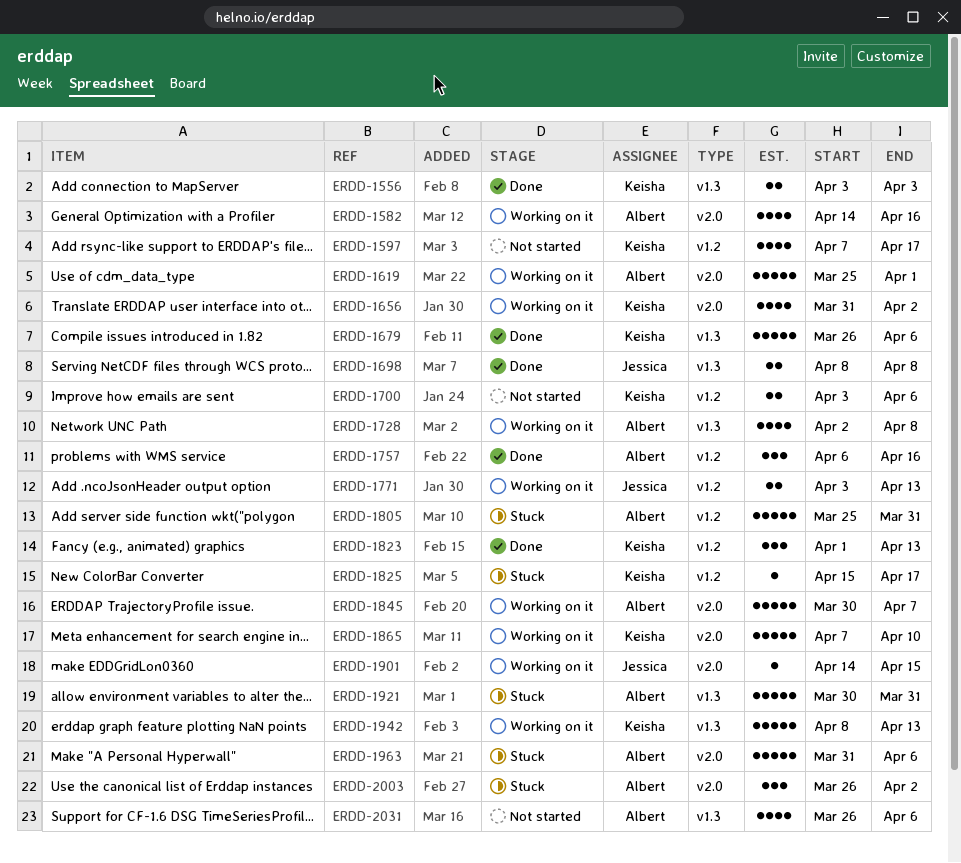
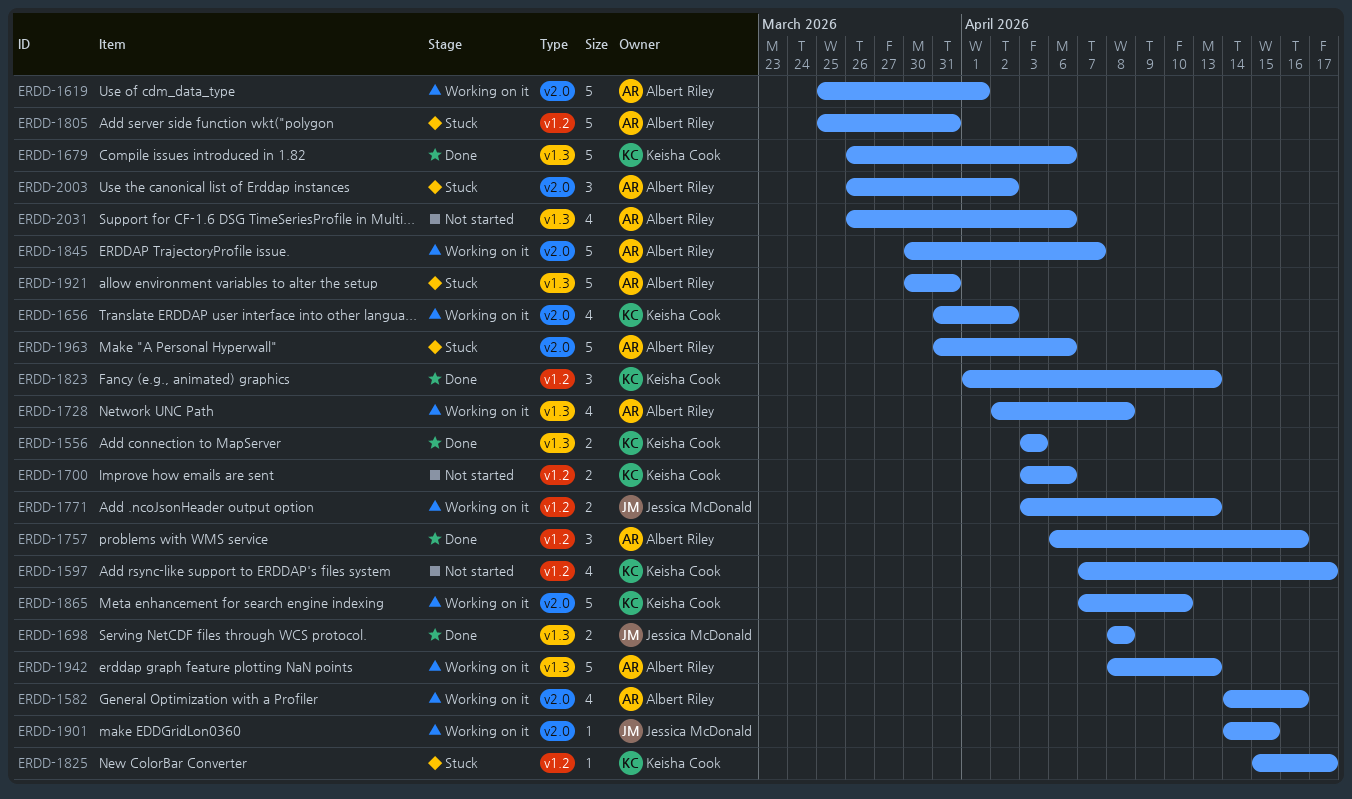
ERDD-1942, owner: Keisha Cook -> Albert Riley

